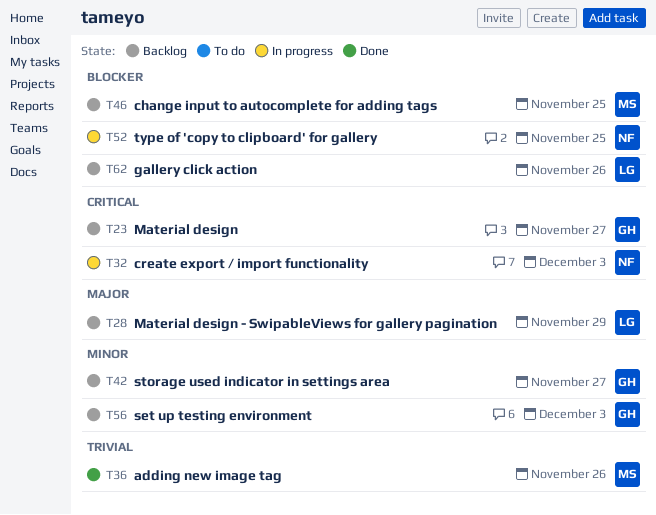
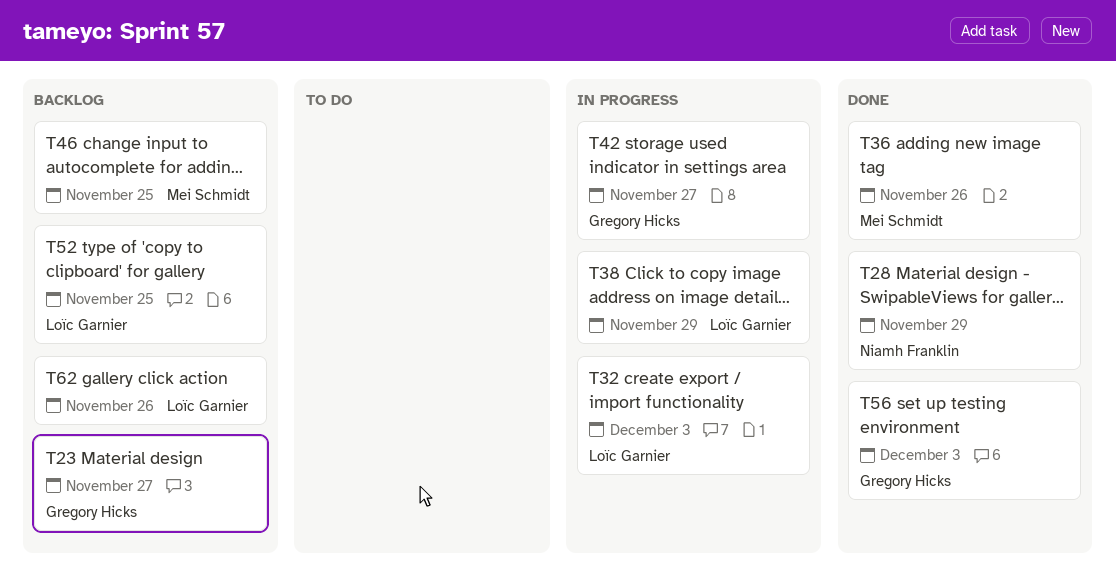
T28, status: Backlog -> Done
T28, owner: Loïc Garnier -> Niamh Franklin
T32, owner: Niamh Franklin -> Loïc Garnier
T38: none -> present
T42, status: Backlog -> In progress
T52, status: In progress -> Backlog
T52, owner: Niamh Franklin -> Loïc Garnier
T56, status: Backlog -> Done

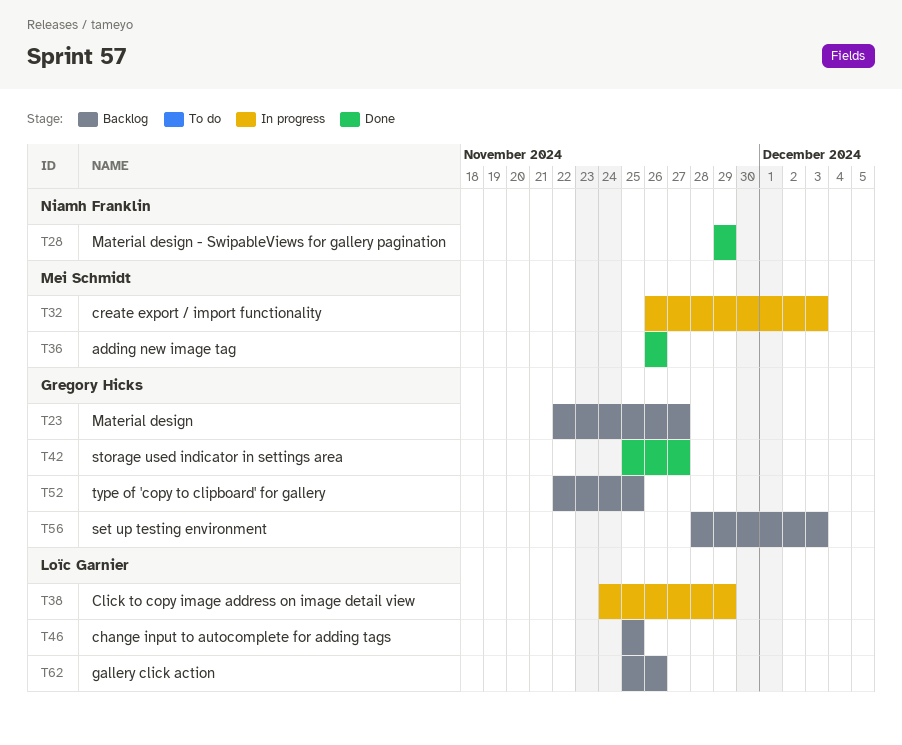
T32, owner: Loïc Garnier -> Mei Schmidt
T42, status: In progress -> Done
T46, owner: Mei Schmidt -> Loïc Garnier
T52, owner: Loïc Garnier -> Gregory Hicks
T56, status: Done -> Backlog

